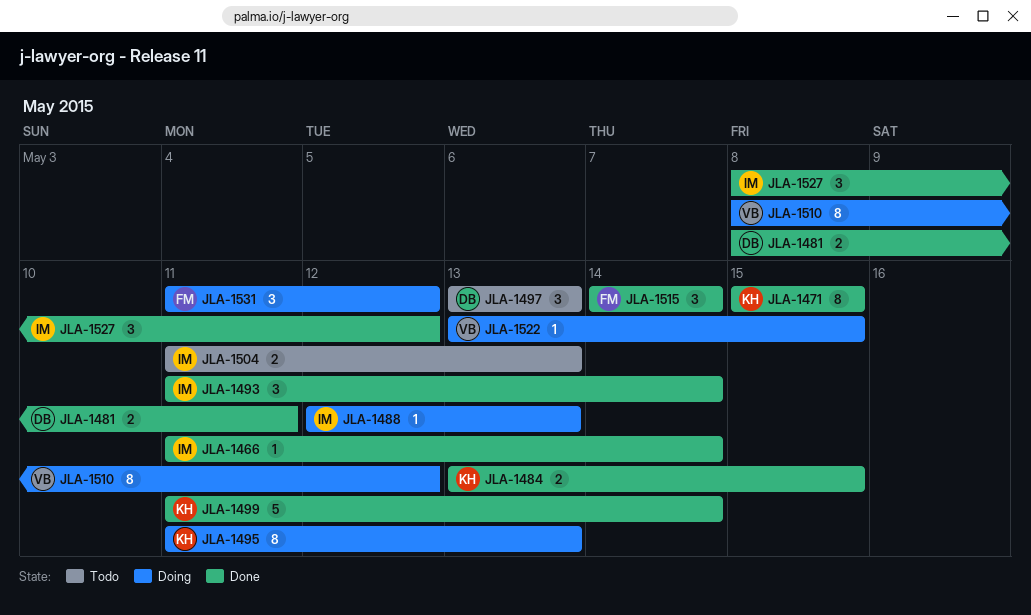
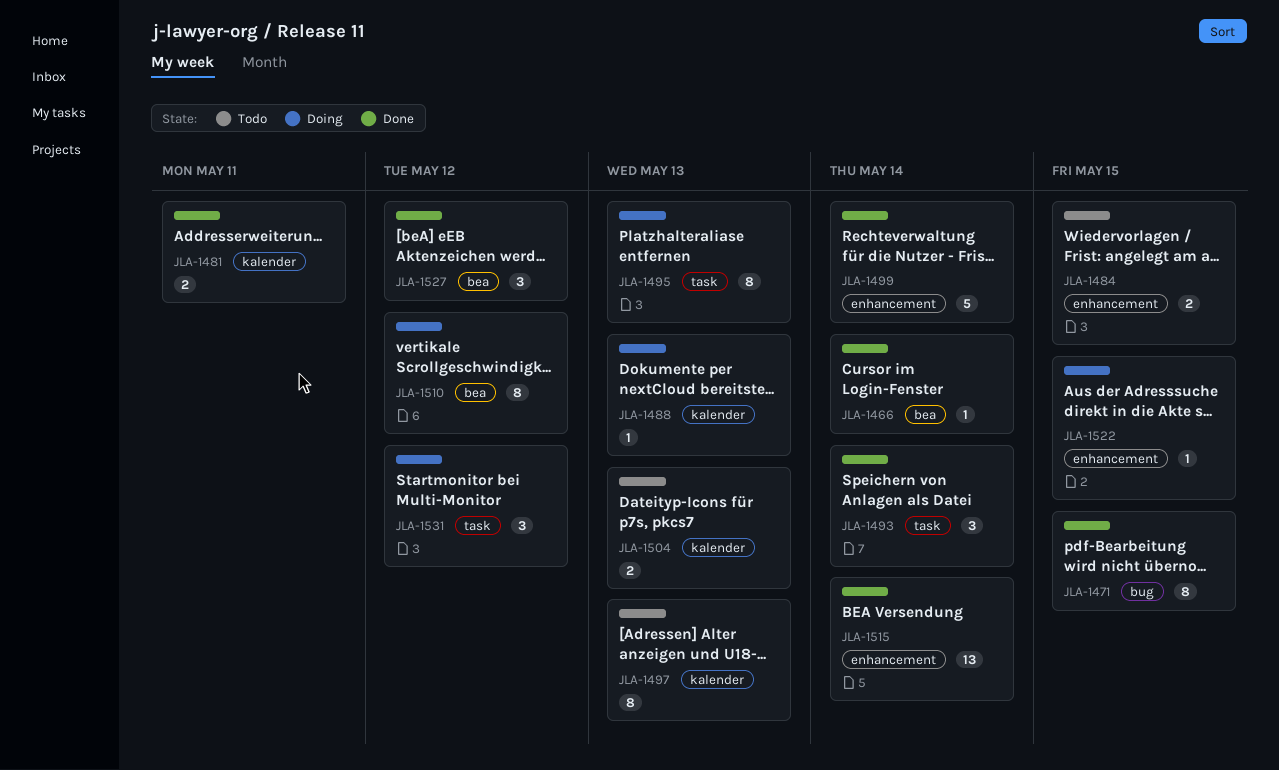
JLA-1484, status: Done -> Todo
JLA-1497, estimate: 3 -> 8
JLA-1515, estimate: 3 -> 13

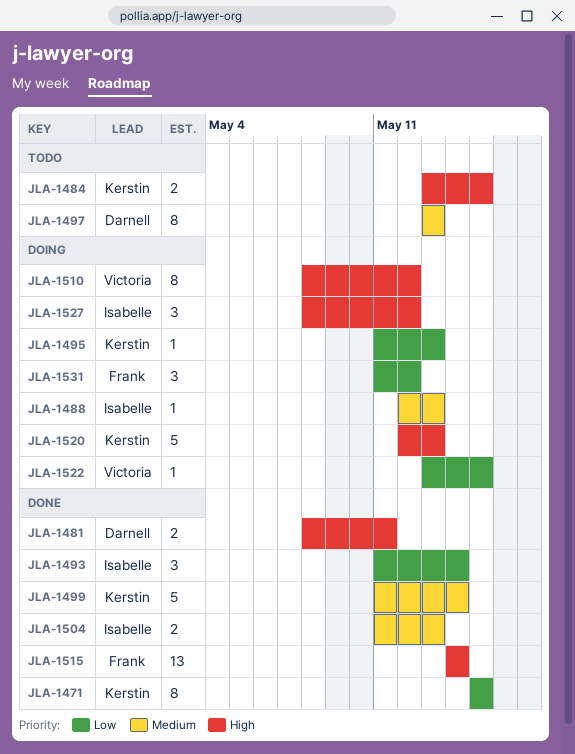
JLA-1466: present -> none
JLA-1495, estimate: 8 -> 1
JLA-1504, status: Todo -> Done
JLA-1520: none -> present
JLA-1527, status: Done -> Doing

